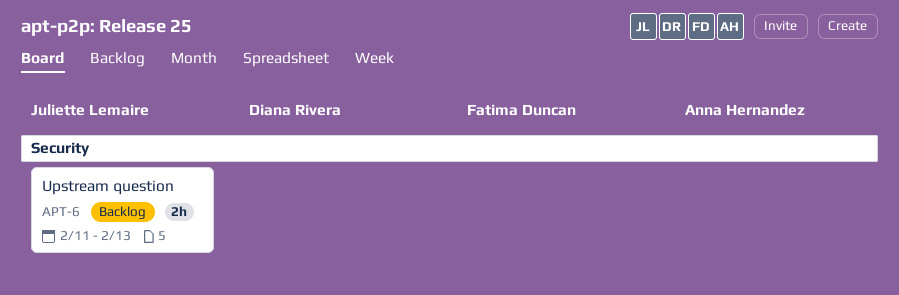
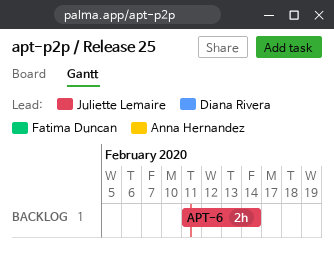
APT-6, due: Feb 13 -> Feb 14

